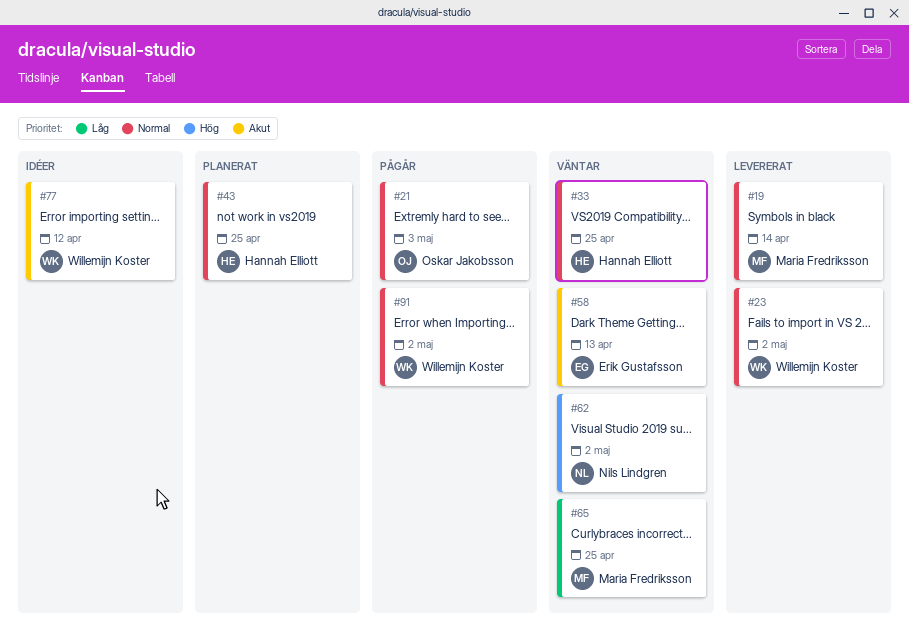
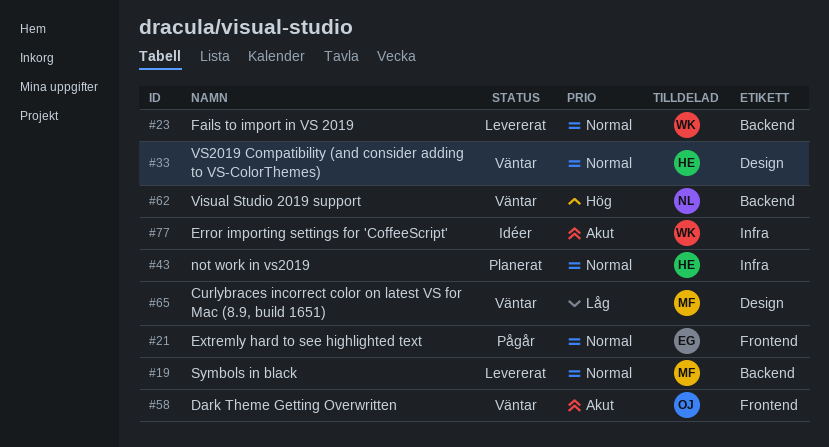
#21, owner: Oskar Jakobsson -> Erik Gustafsson
#58, owner: Erik Gustafsson -> Oskar Jakobsson
#91: present -> none

